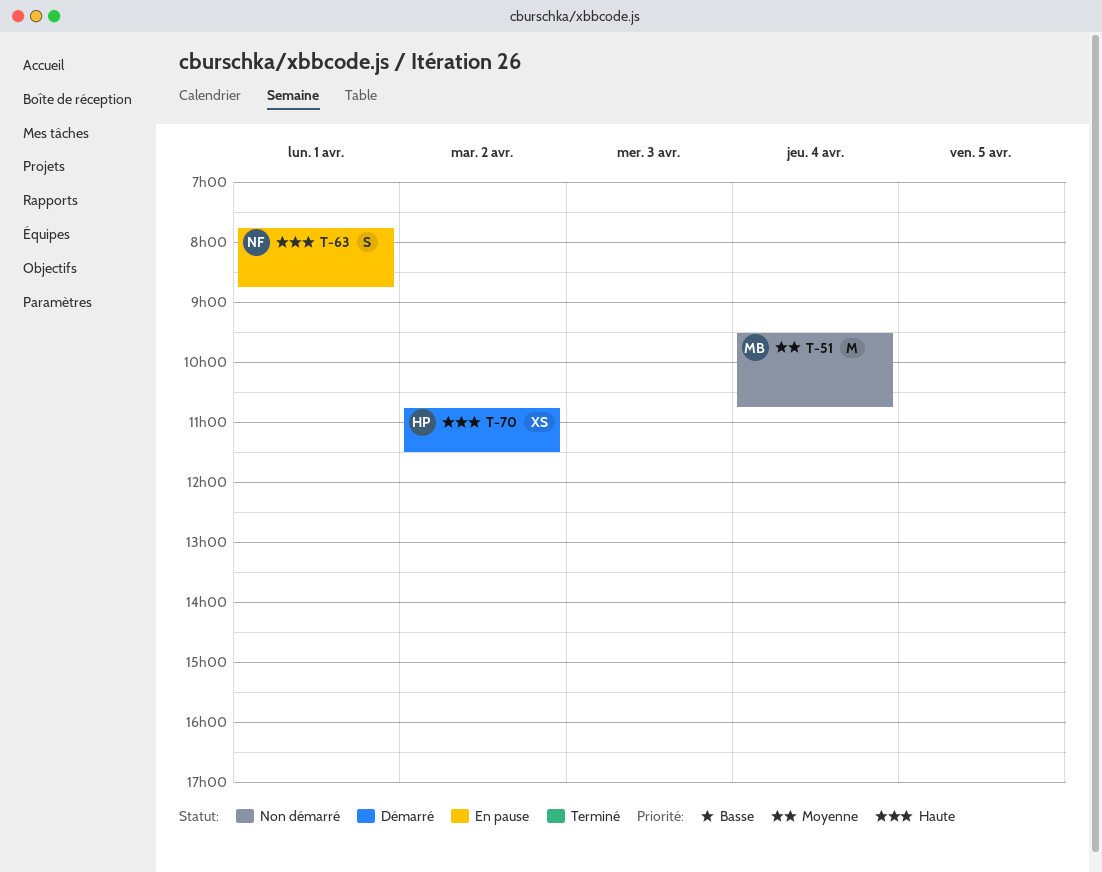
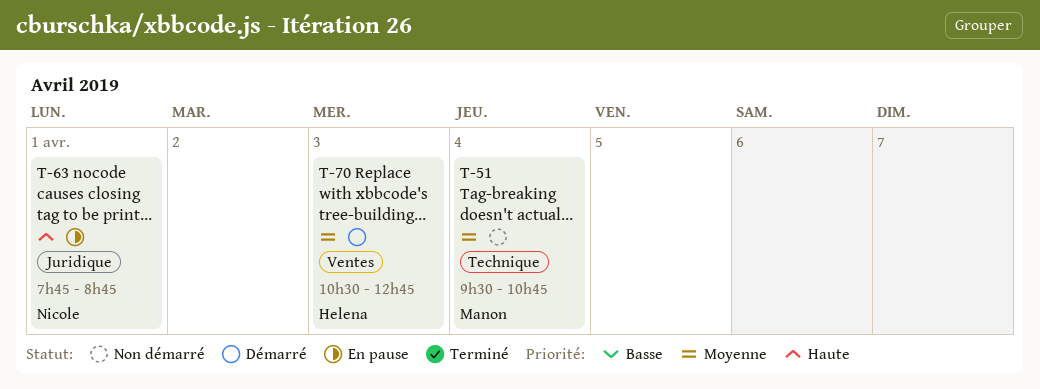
T-70, priority: Haute -> Moyenne
T-70, day: Apr 2 -> Apr 3
T-70, begins: 10:45 -> 10:30
T-70, ends: 11:30 -> 12:45

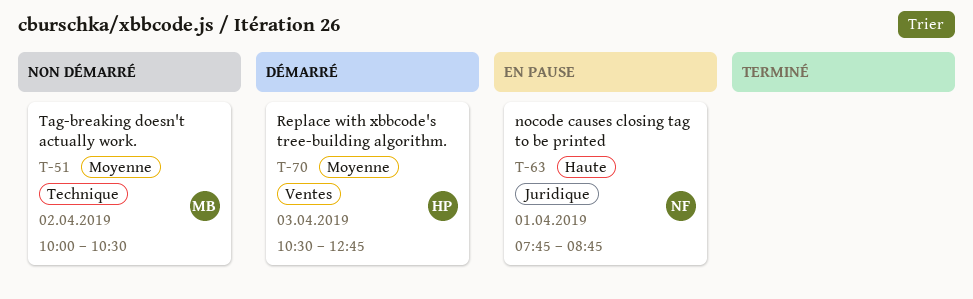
T-51, day: Apr 4 -> Apr 2
T-51, begins: 09:30 -> 10:00
T-51, ends: 10:45 -> 10:30

